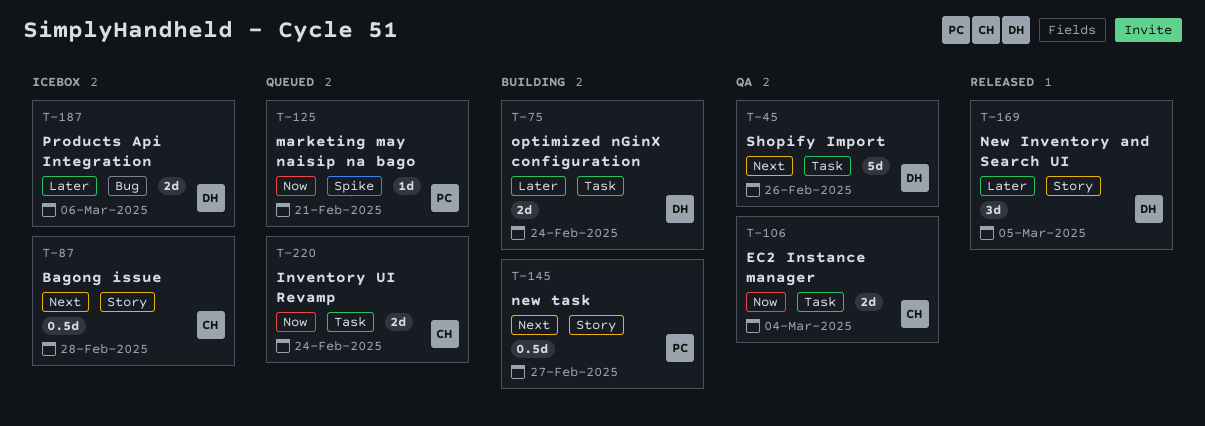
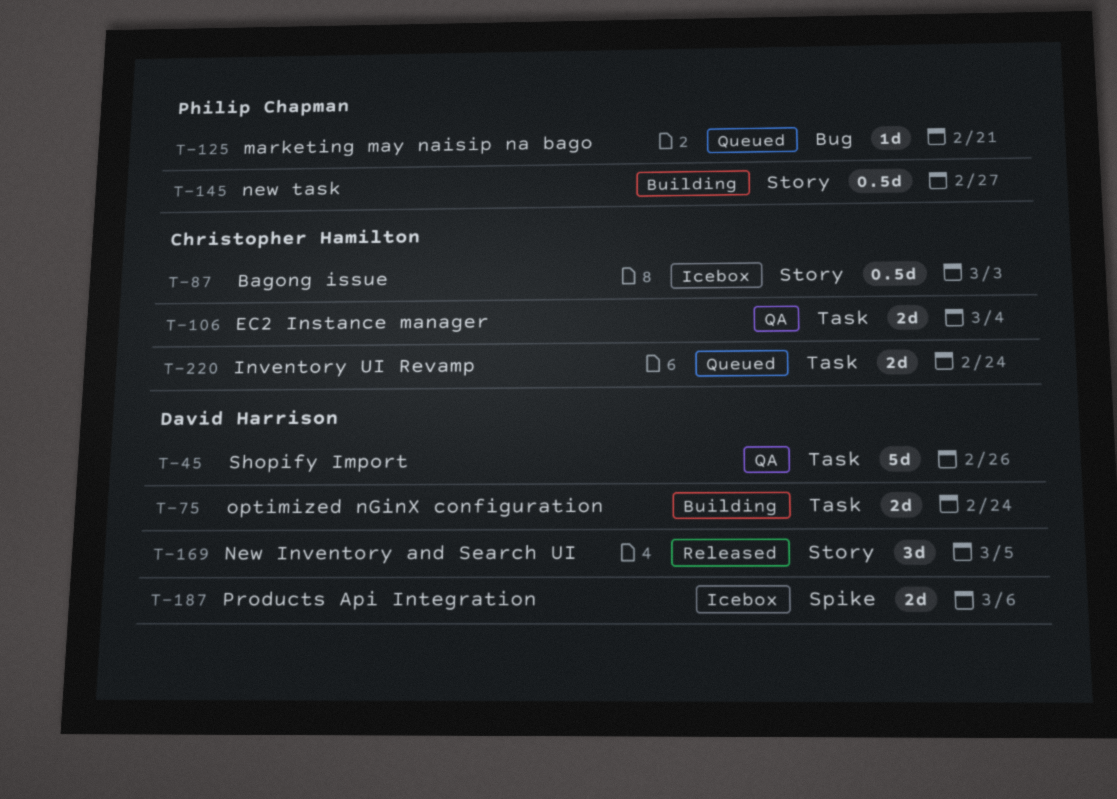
T-87, due: Feb 28 -> Mar 3
T-125, label: Spike -> Bug
T-187, label: Bug -> Spike

